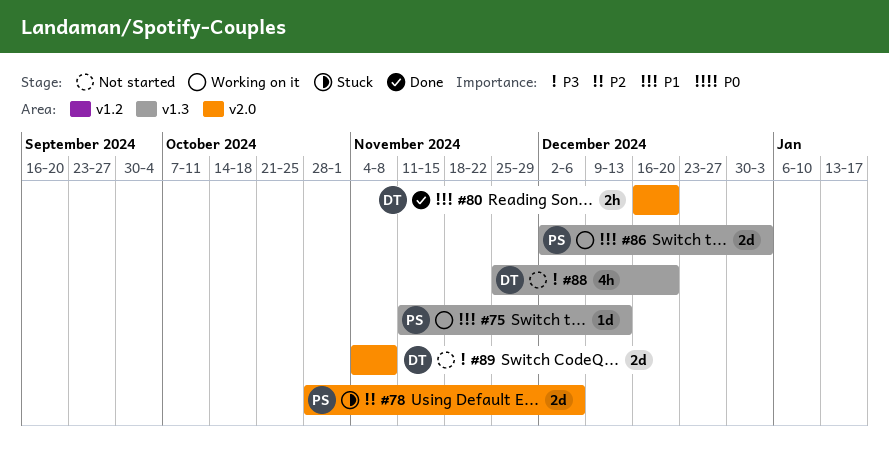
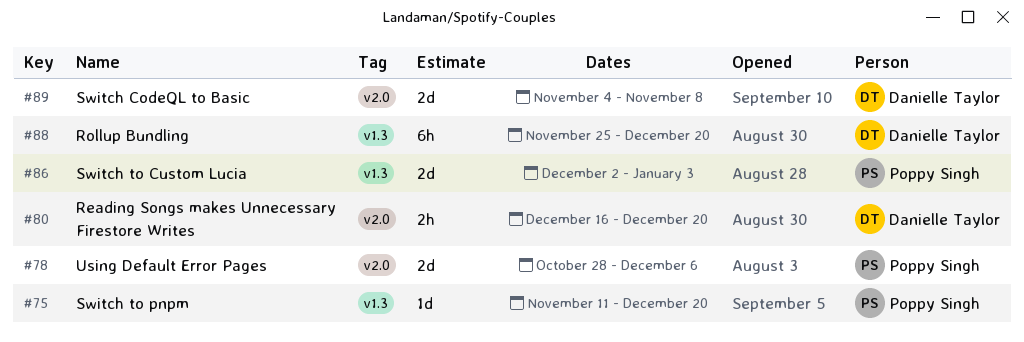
#75, due: Dec 13 -> Dec 20
#88, estimate: 4h -> 6h

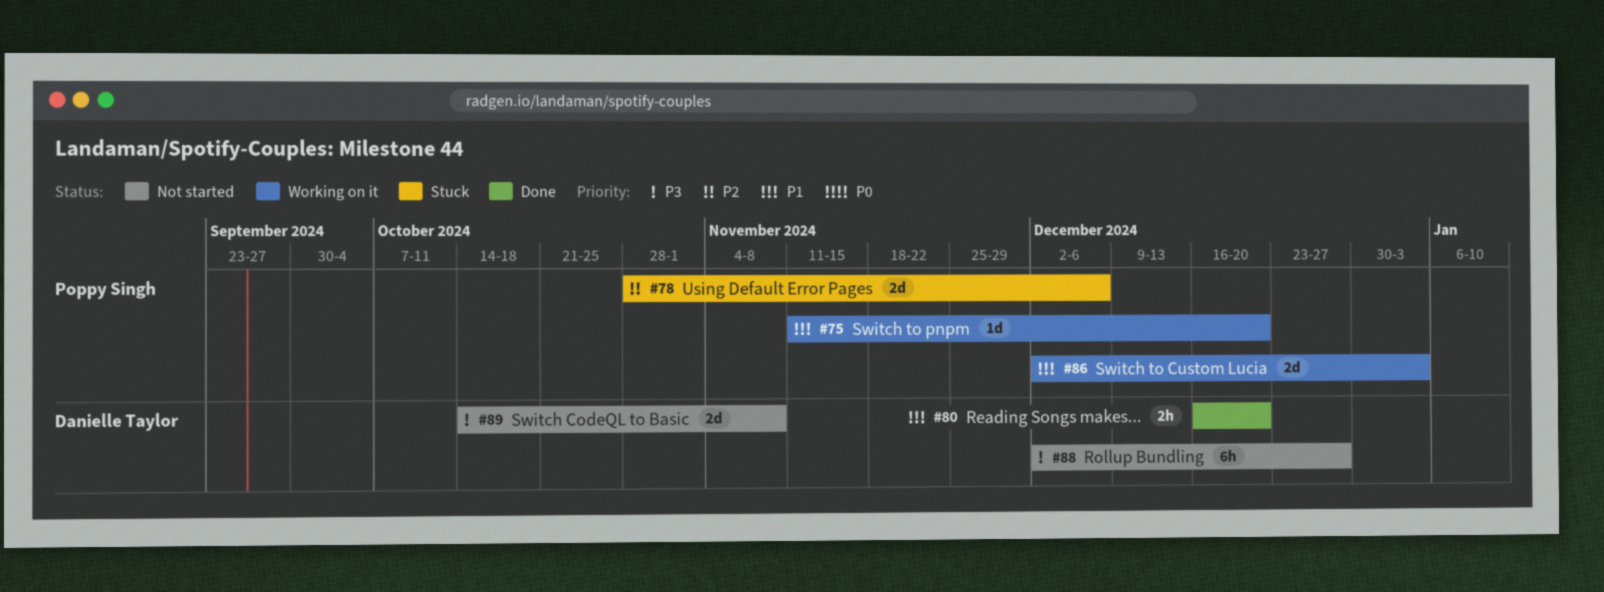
#88, start: Nov 25 -> Dec 2
#88, due: Dec 20 -> Dec 27
#89, start: Nov 4 -> Oct 14

